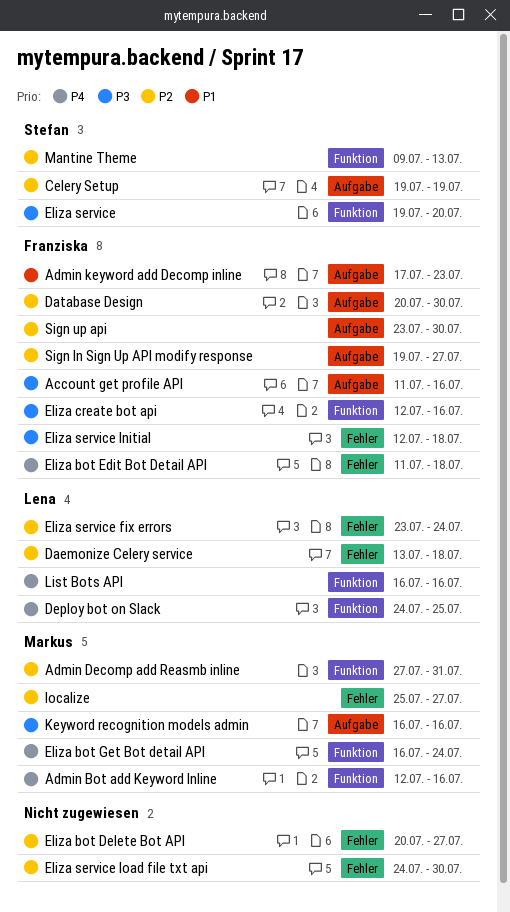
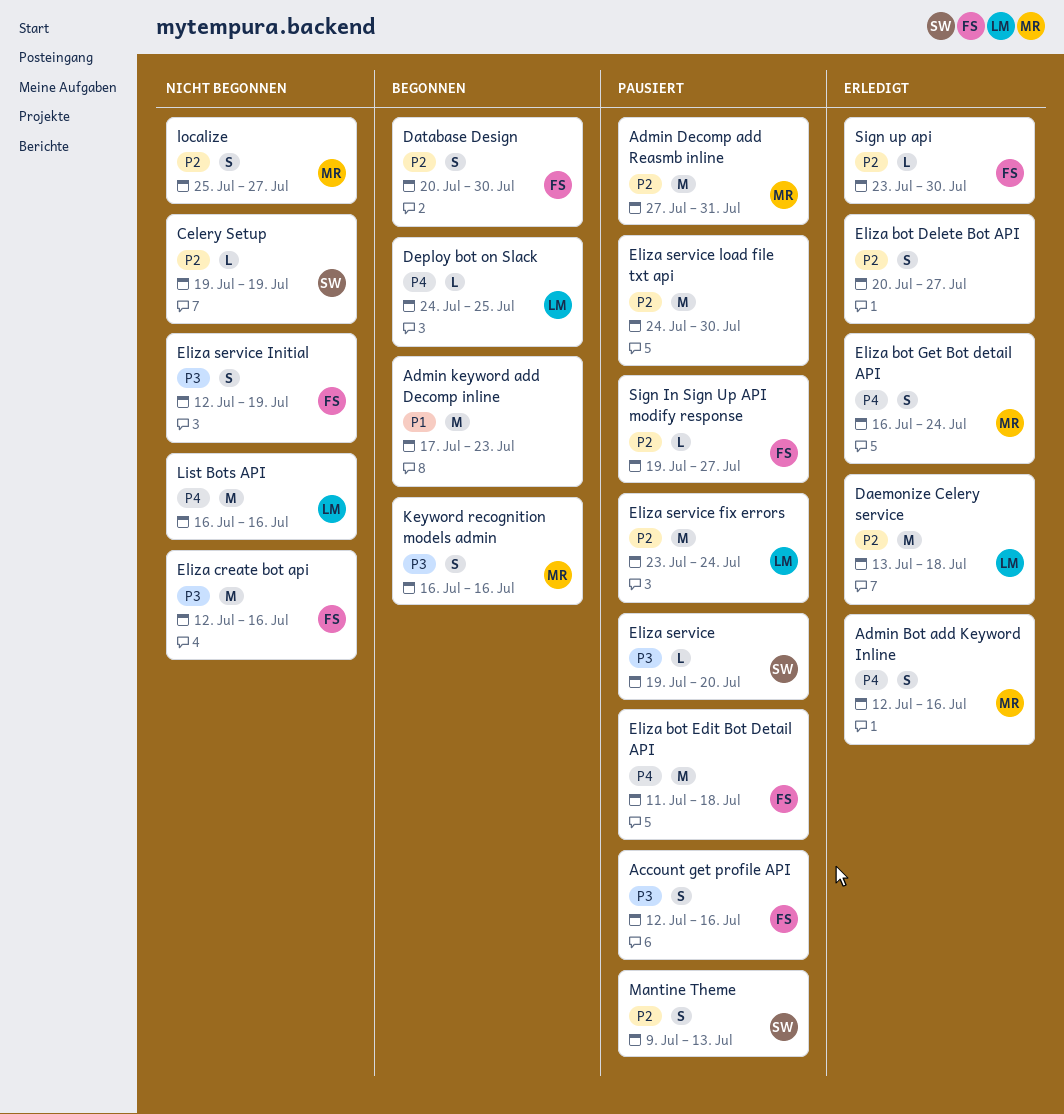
Account get profile API, start: Jul 11 -> Jul 12
Admin keyword add Decomp inline, owner: Franziska -> none
Eliza service Initial, due: Jul 18 -> Jul 19

